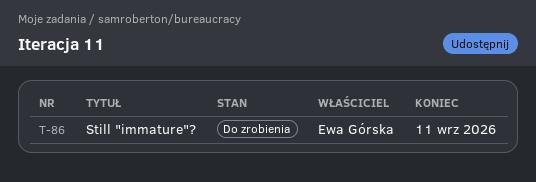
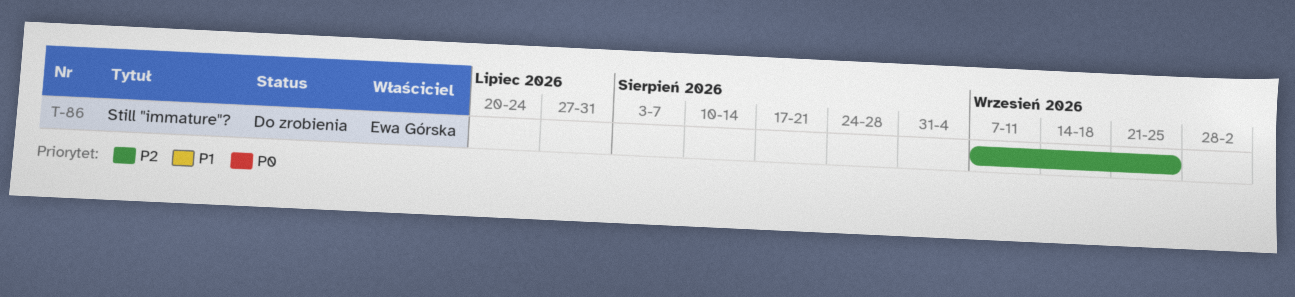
T-86, due: Sep 11 -> Sep 25

